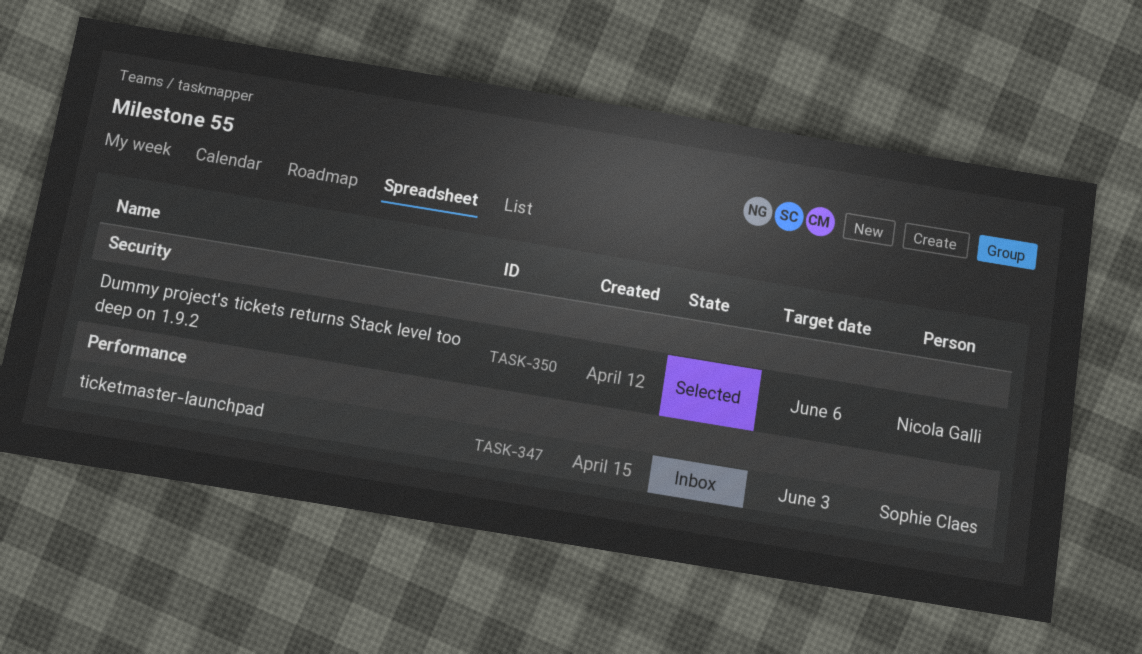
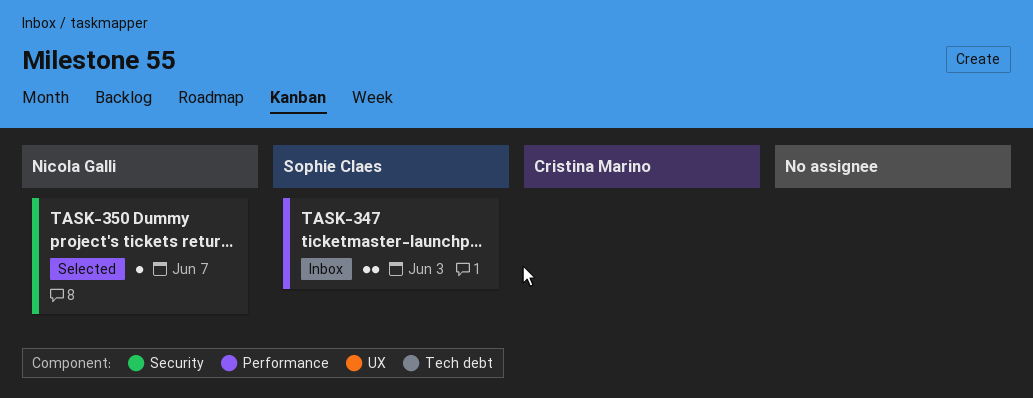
TASK-350, due: Jun 6 -> Jun 7

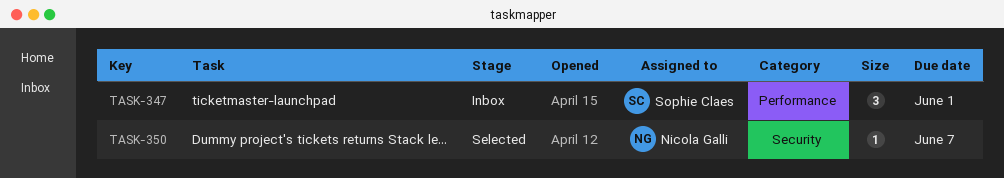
TASK-347, estimate: 2 -> 3
TASK-347, due: Jun 3 -> Jun 1

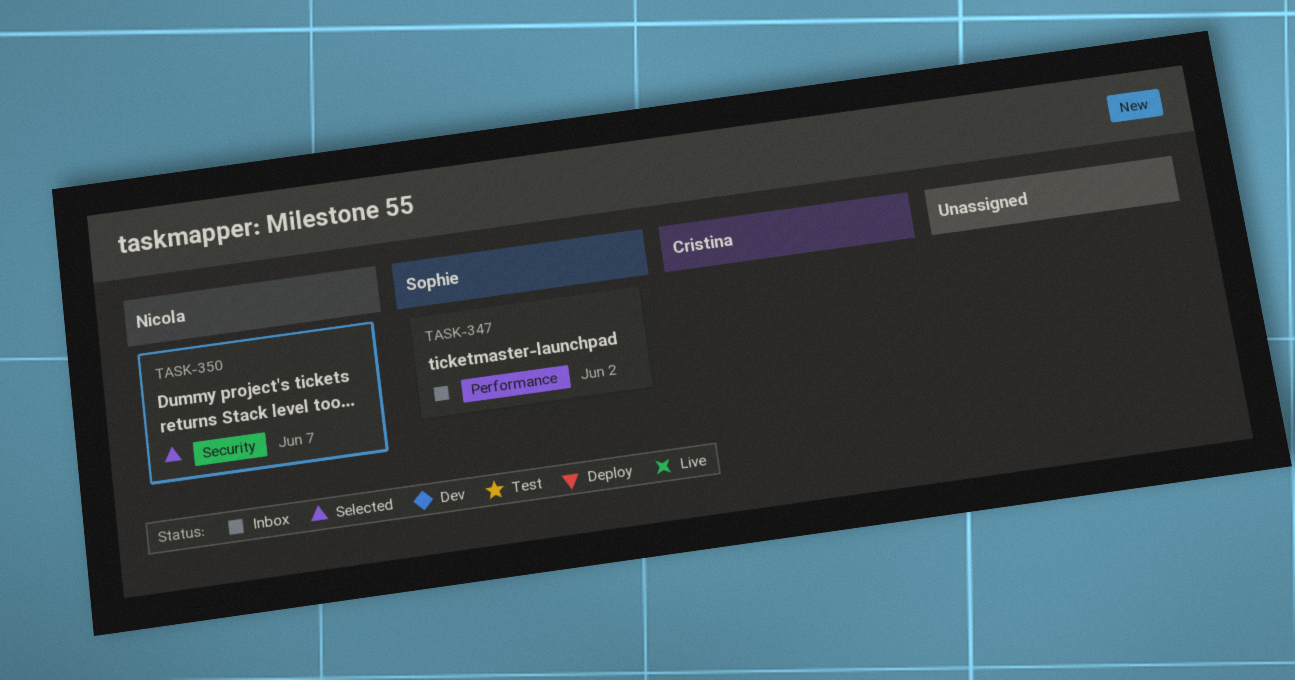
TASK-347, due: Jun 1 -> Jun 2

